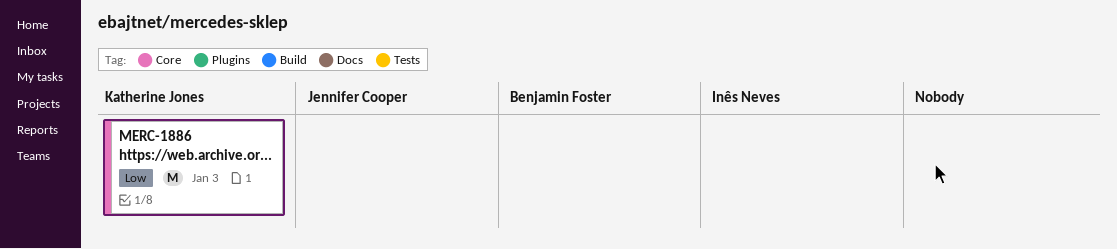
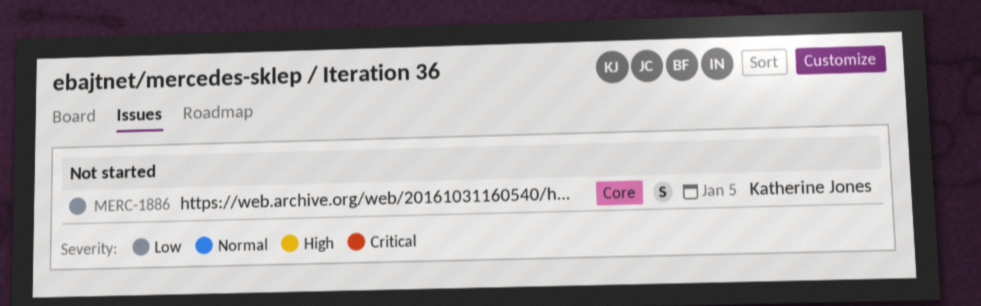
MERC-1886, estimate: M -> S
MERC-1886, due: Jan 3 -> Jan 5

